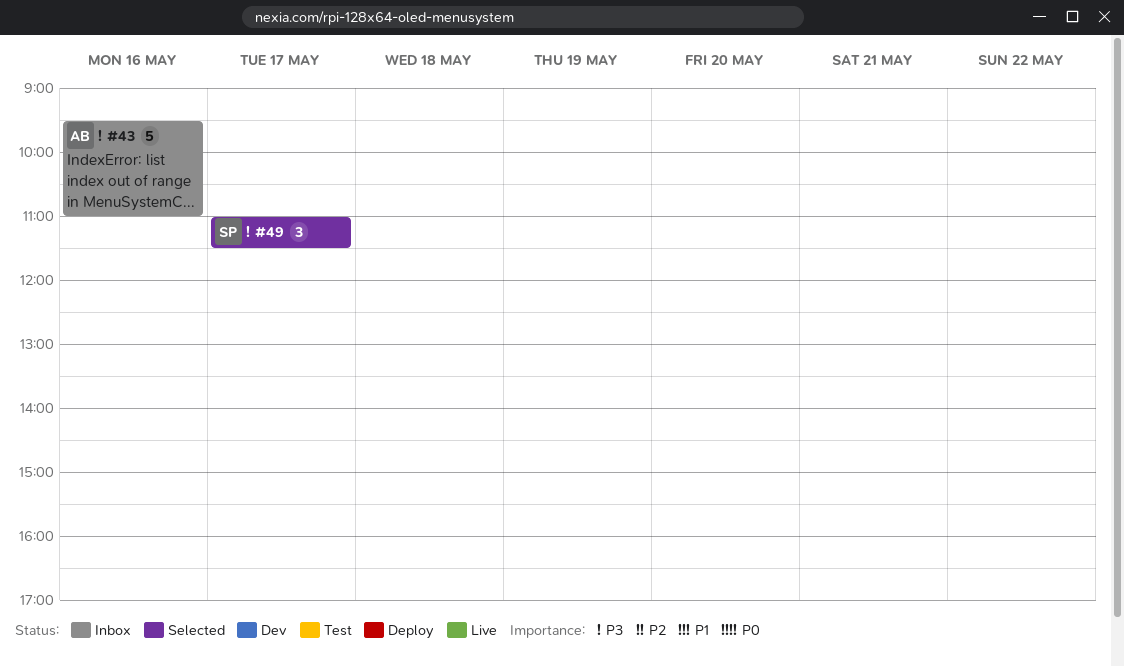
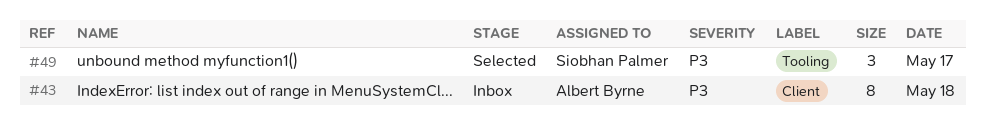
#43, estimate: 5 -> 8
#43, day: May 16 -> May 18

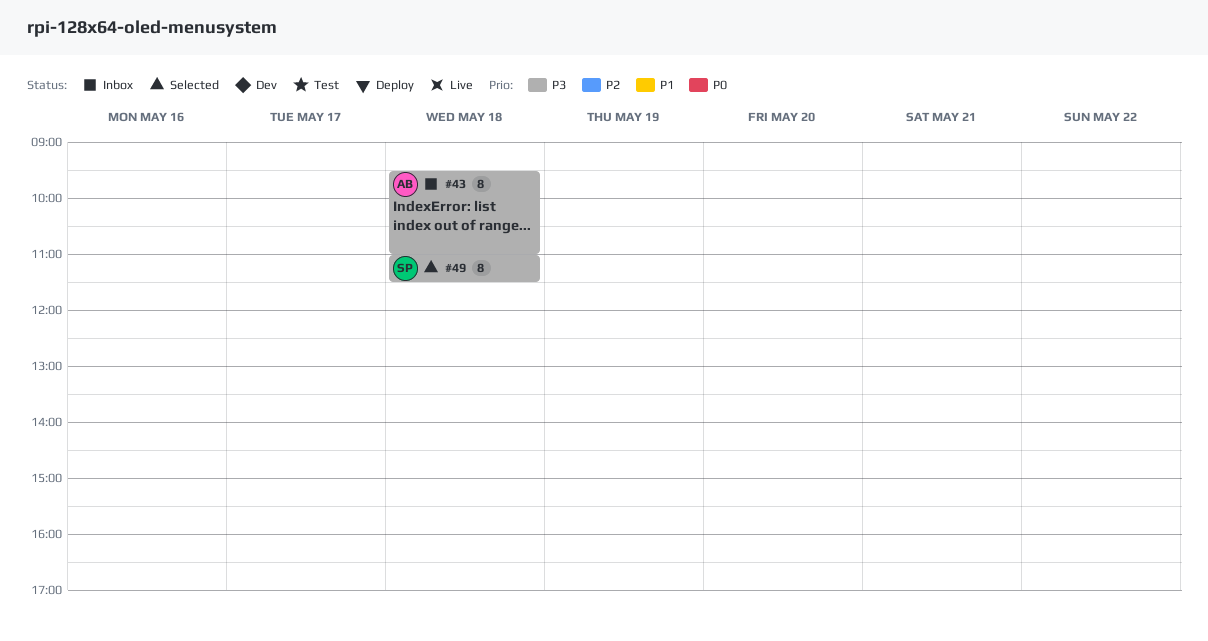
#49, estimate: 3 -> 8
#49, day: May 17 -> May 18

